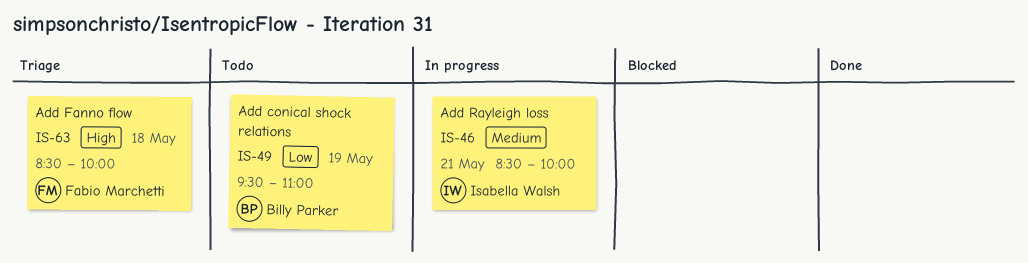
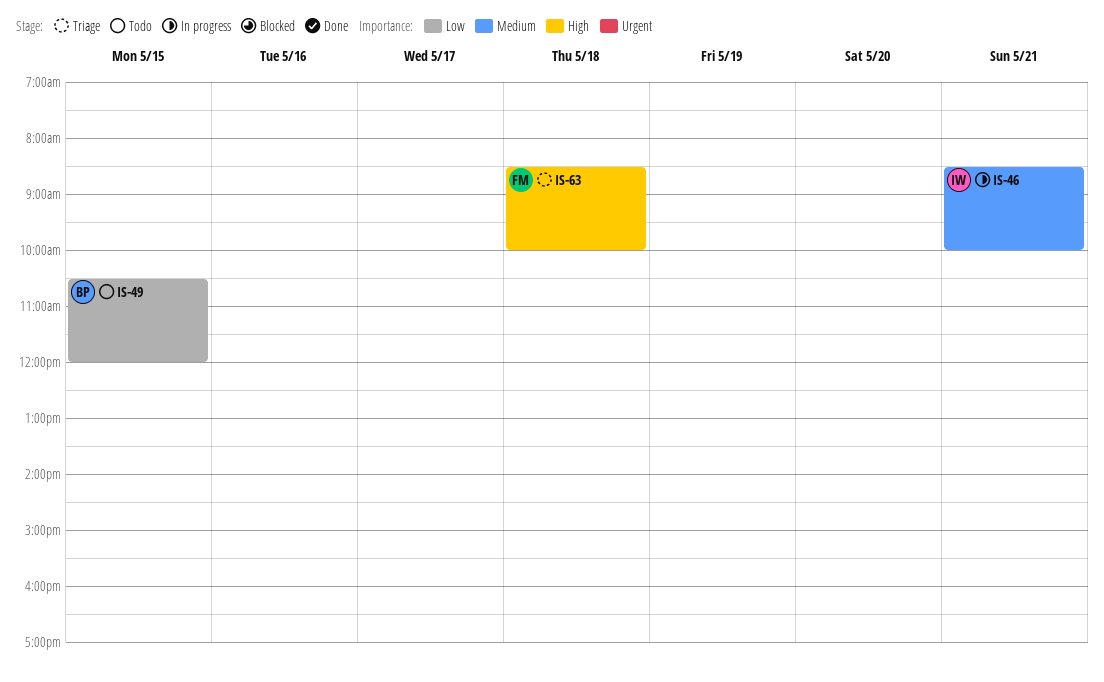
IS-49, day: May 19 -> May 15
IS-49, begins: 09:30 -> 10:30
IS-49, ends: 11:00 -> 12:00

